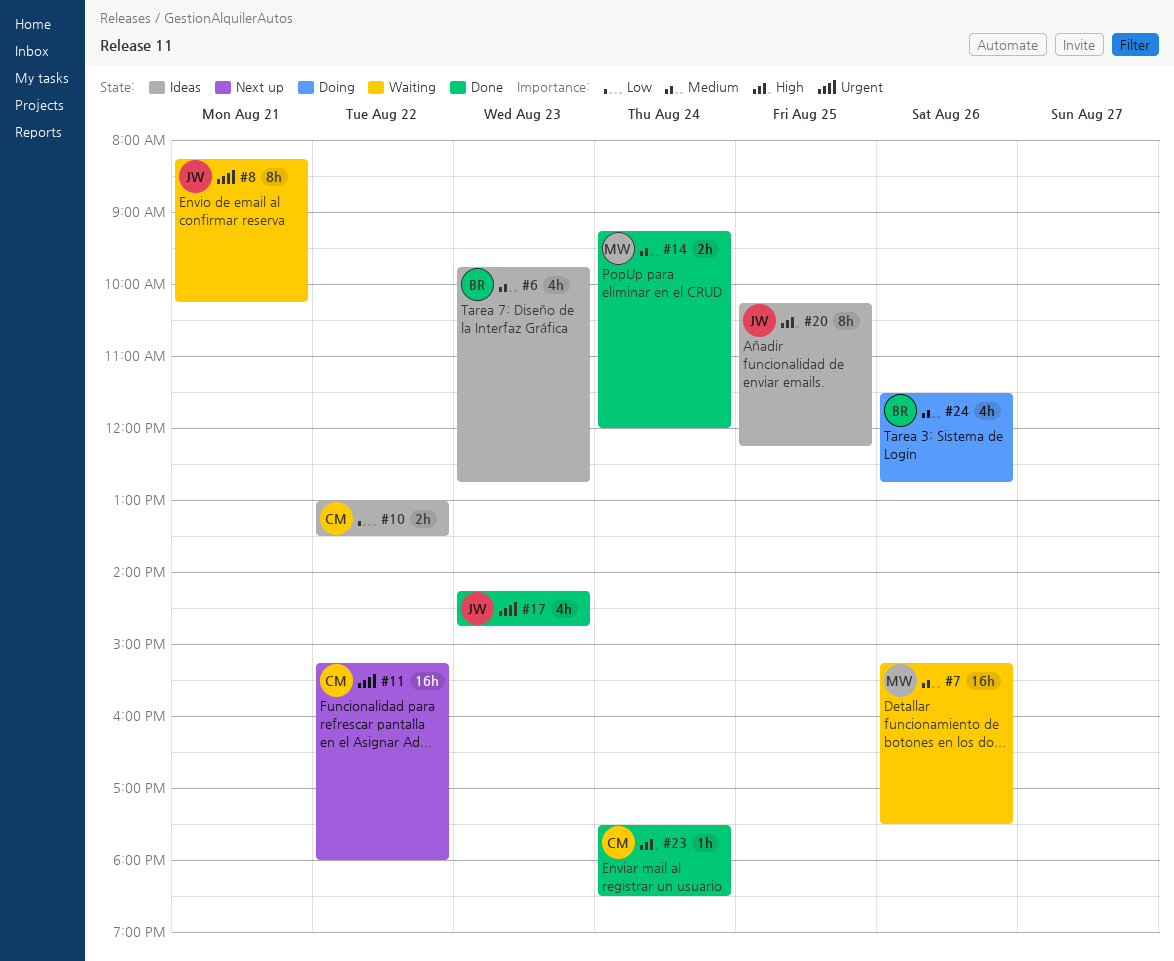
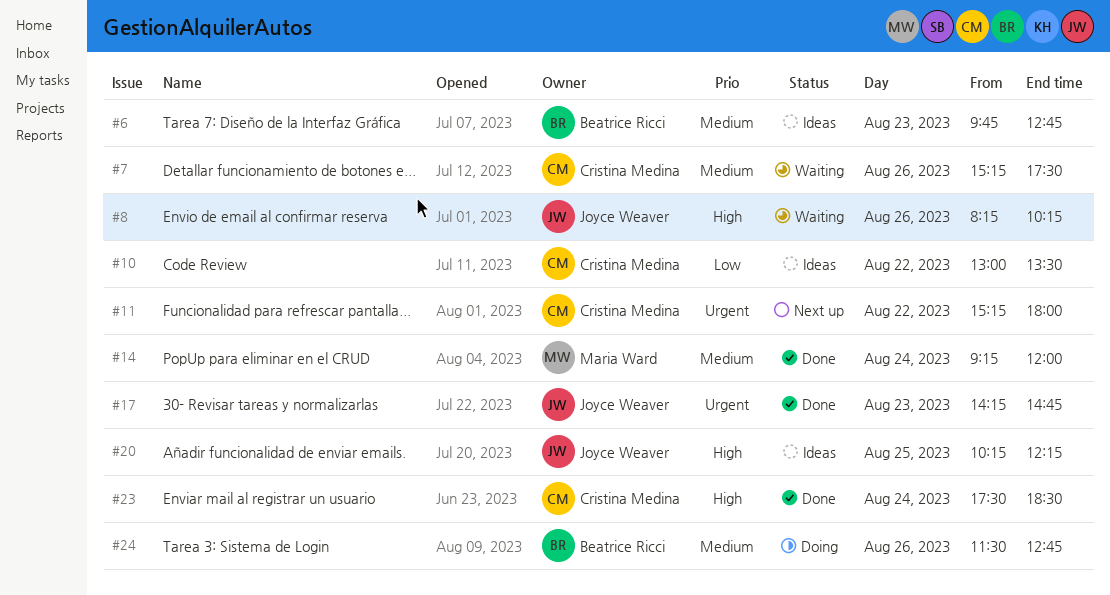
#7, owner: Maria Ward -> Cristina Medina
#8, priority: Urgent -> High
#8, day: Aug 21 -> Aug 26

